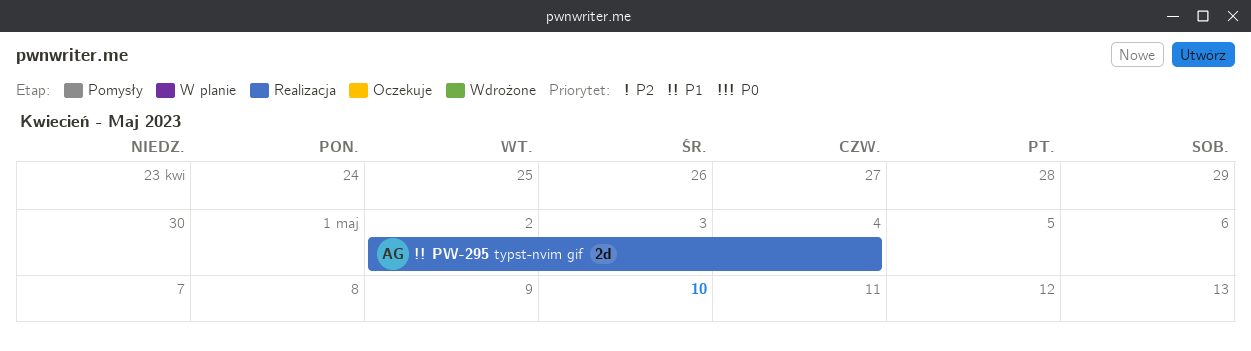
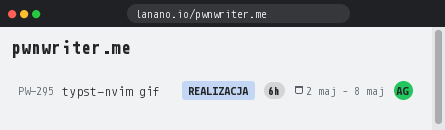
PW-295, estimate: 2d -> 6h
PW-295, due: May 4 -> May 8

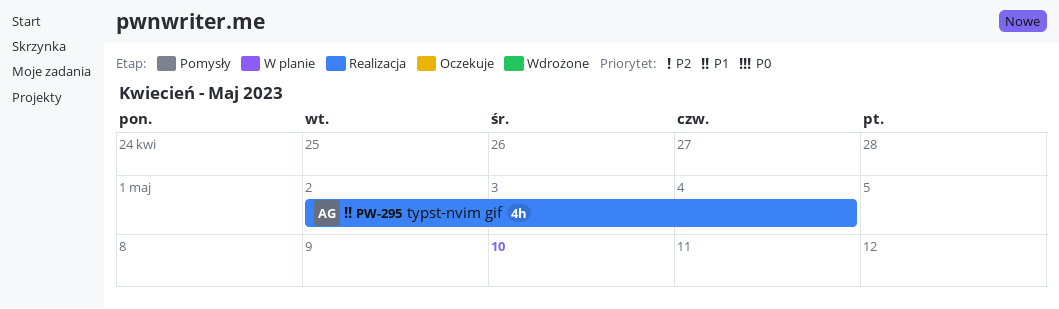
PW-295, estimate: 6h -> 4h
PW-295, due: May 8 -> May 4

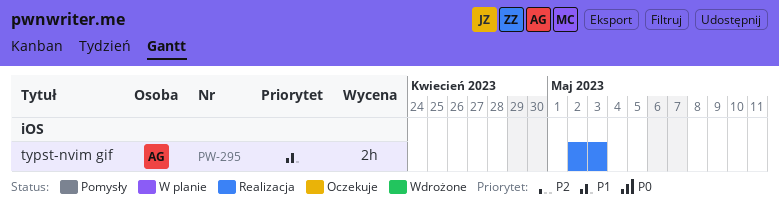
PW-295, estimate: 4h -> 2h
PW-295, due: May 4 -> May 3

